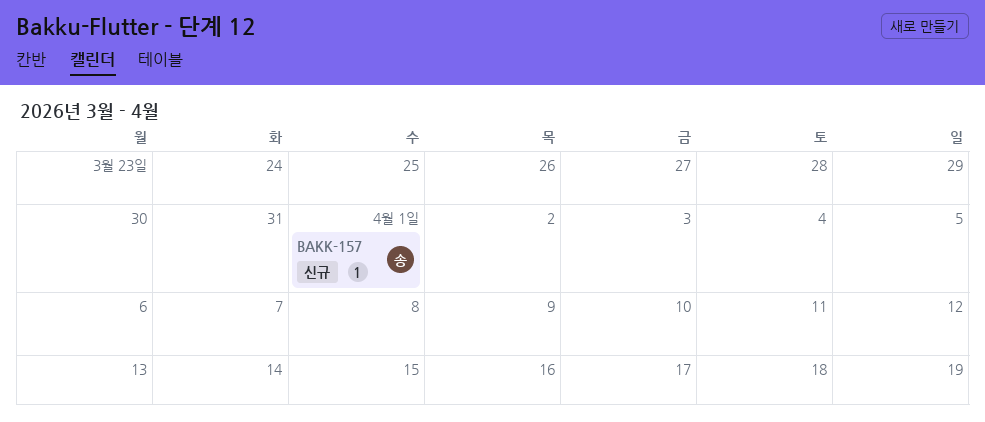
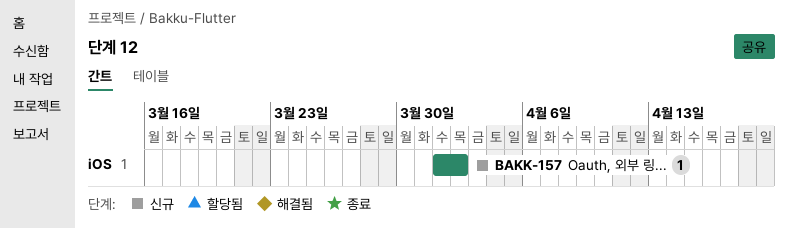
BAKK-157, due: Apr 1 -> Apr 2

